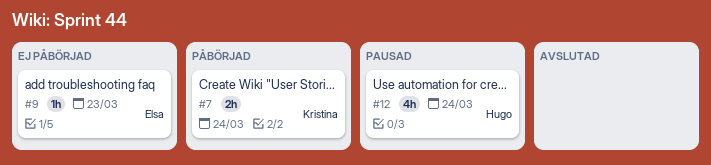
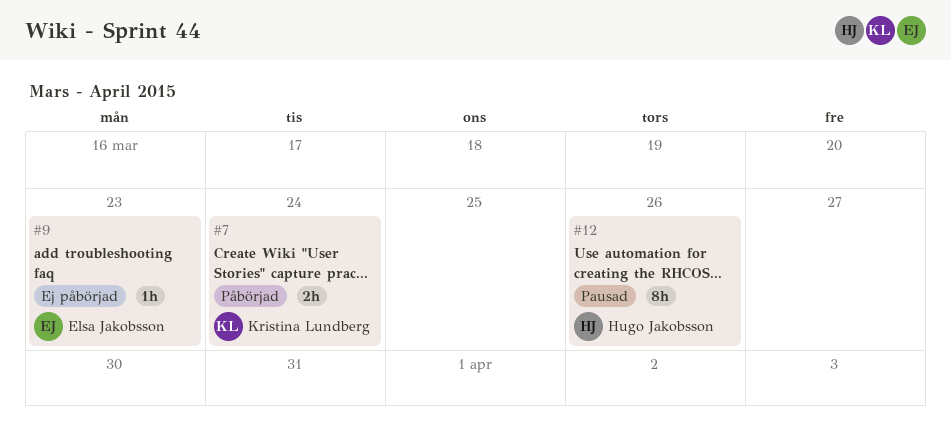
#12, estimate: 4h -> 8h
#12, due: Mar 24 -> Mar 26

